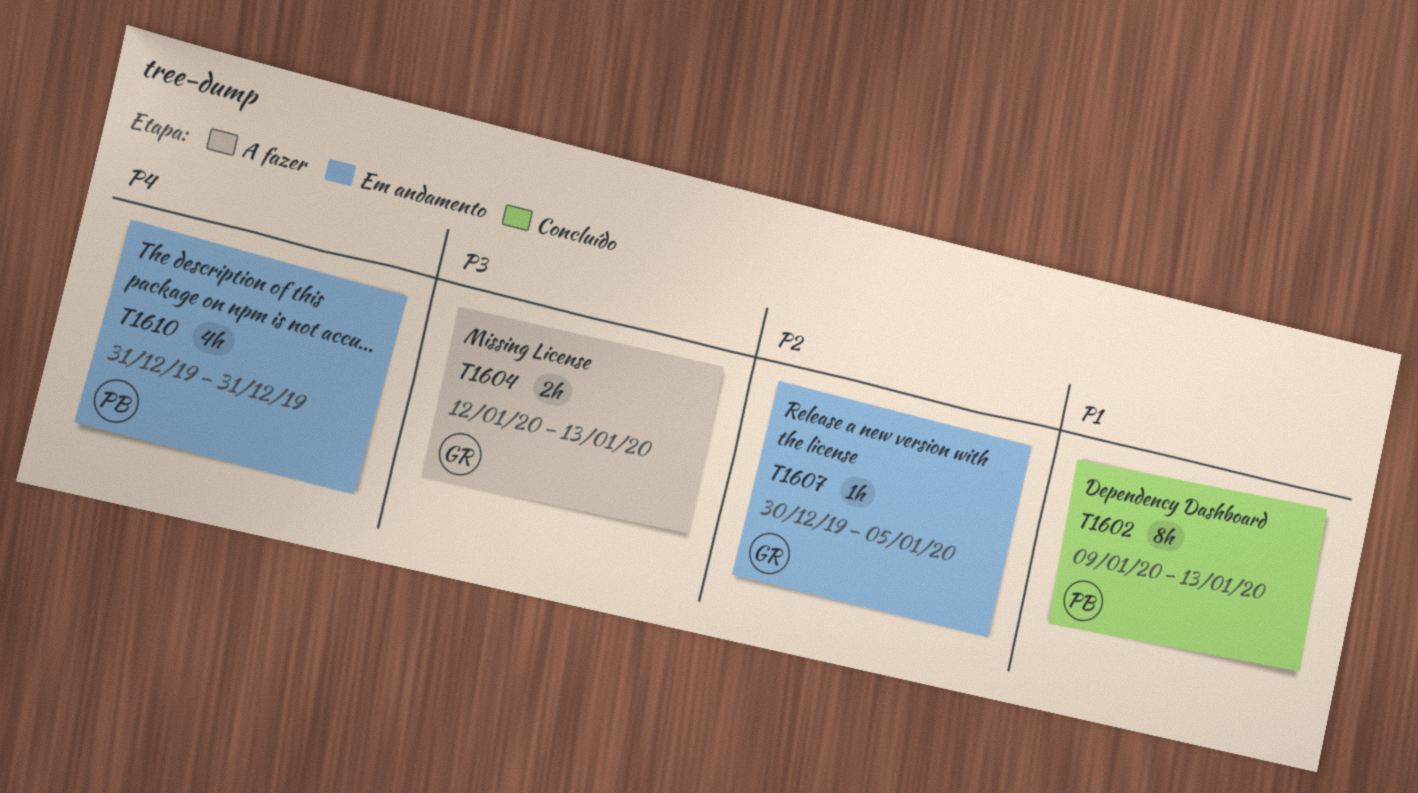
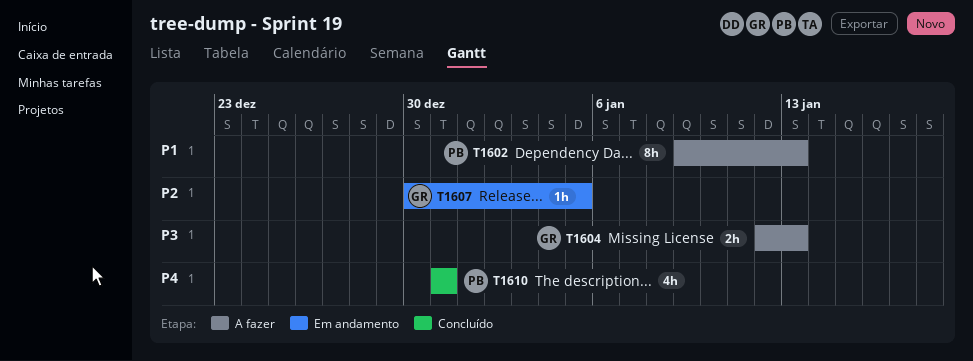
T1602, status: Concluído -> A fazer
T1610, status: Em andamento -> Concluído

